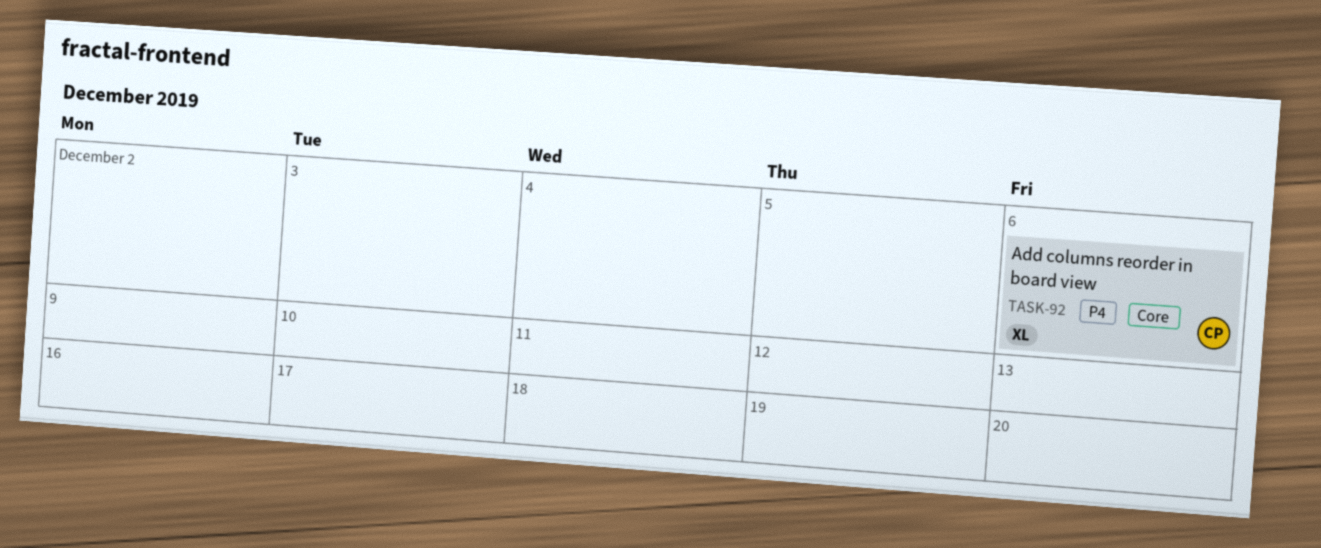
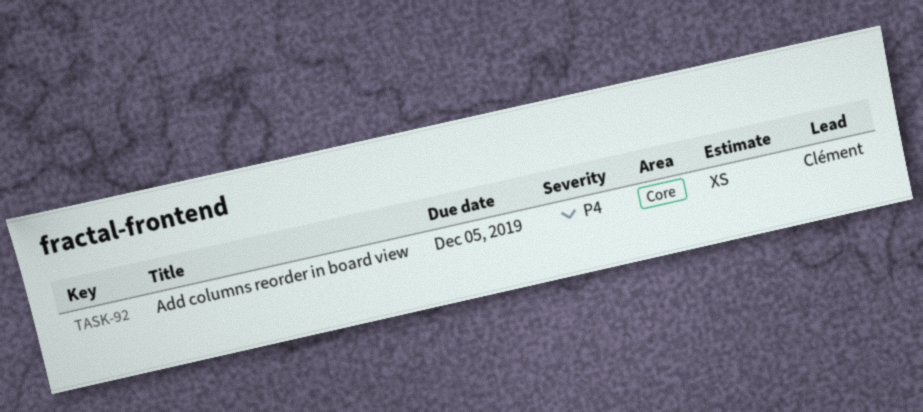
TASK-92, estimate: XL -> XS
TASK-92, due: Dec 6 -> Dec 5

